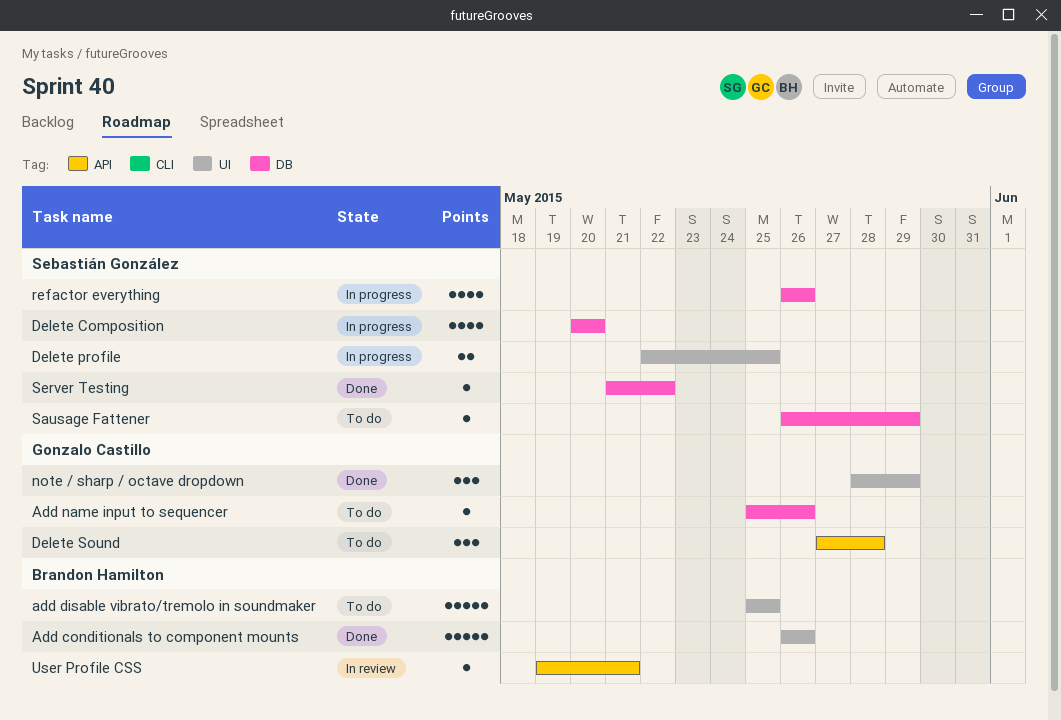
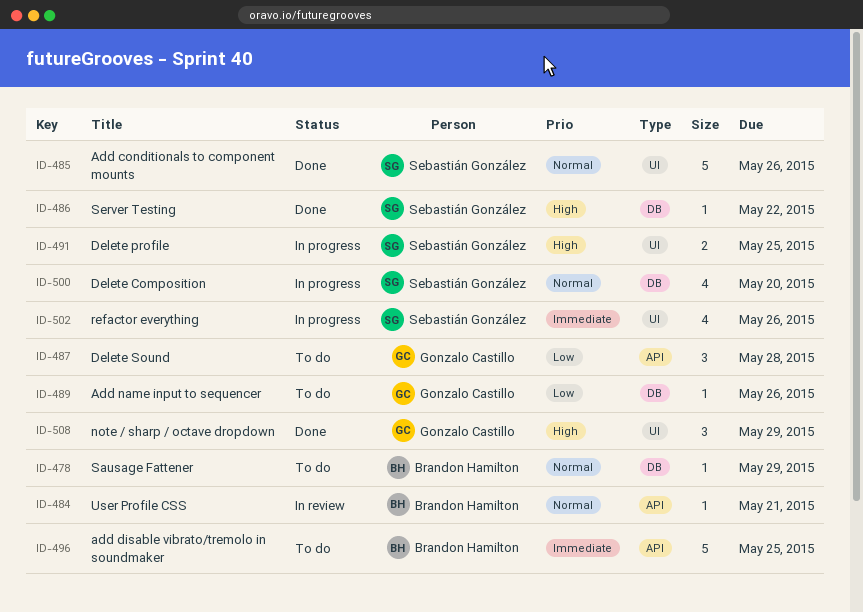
Add conditionals to component mounts, owner: Brandon Hamilton -> Sebastián González
add disable vibrato/tremolo in soundmaker, label: UI -> API
refactor everything, label: DB -> UI
Sausage Fattener, owner: Sebastián González -> Brandon Hamilton

